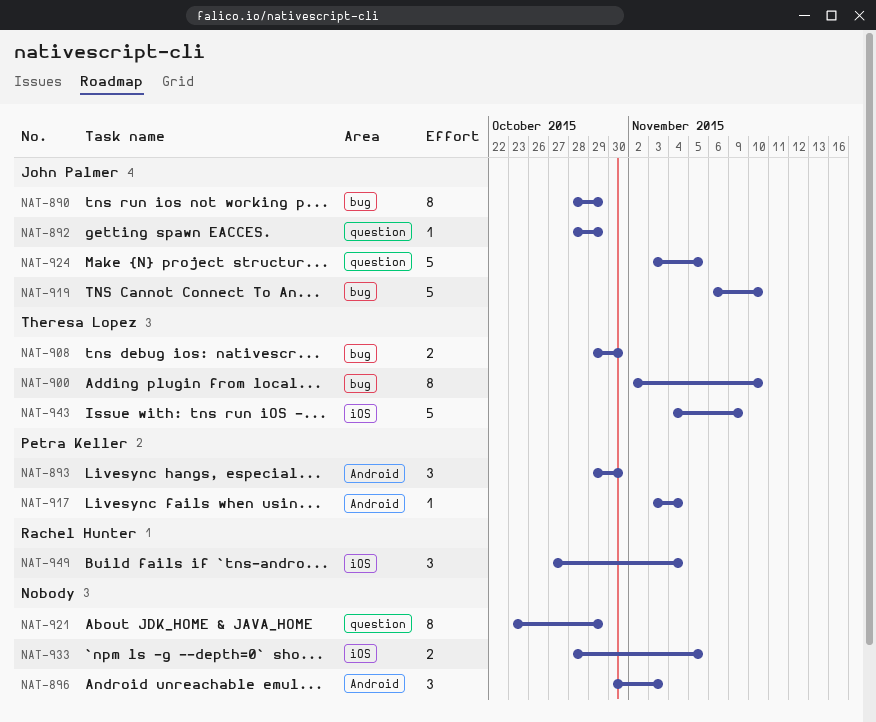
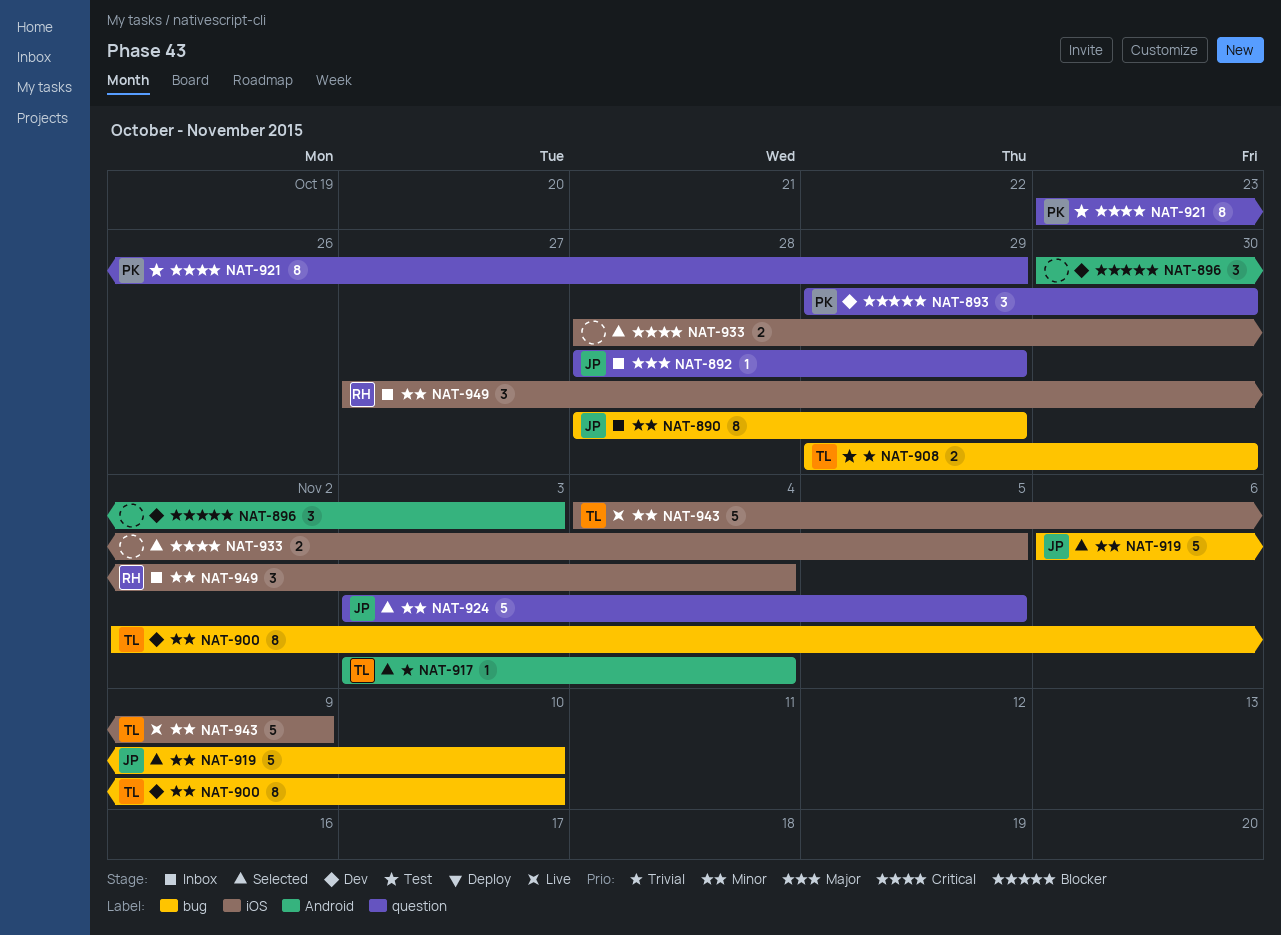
NAT-893, label: Android -> question
NAT-917, owner: Petra Keller -> Theresa Lopez
NAT-921, owner: none -> Petra Keller

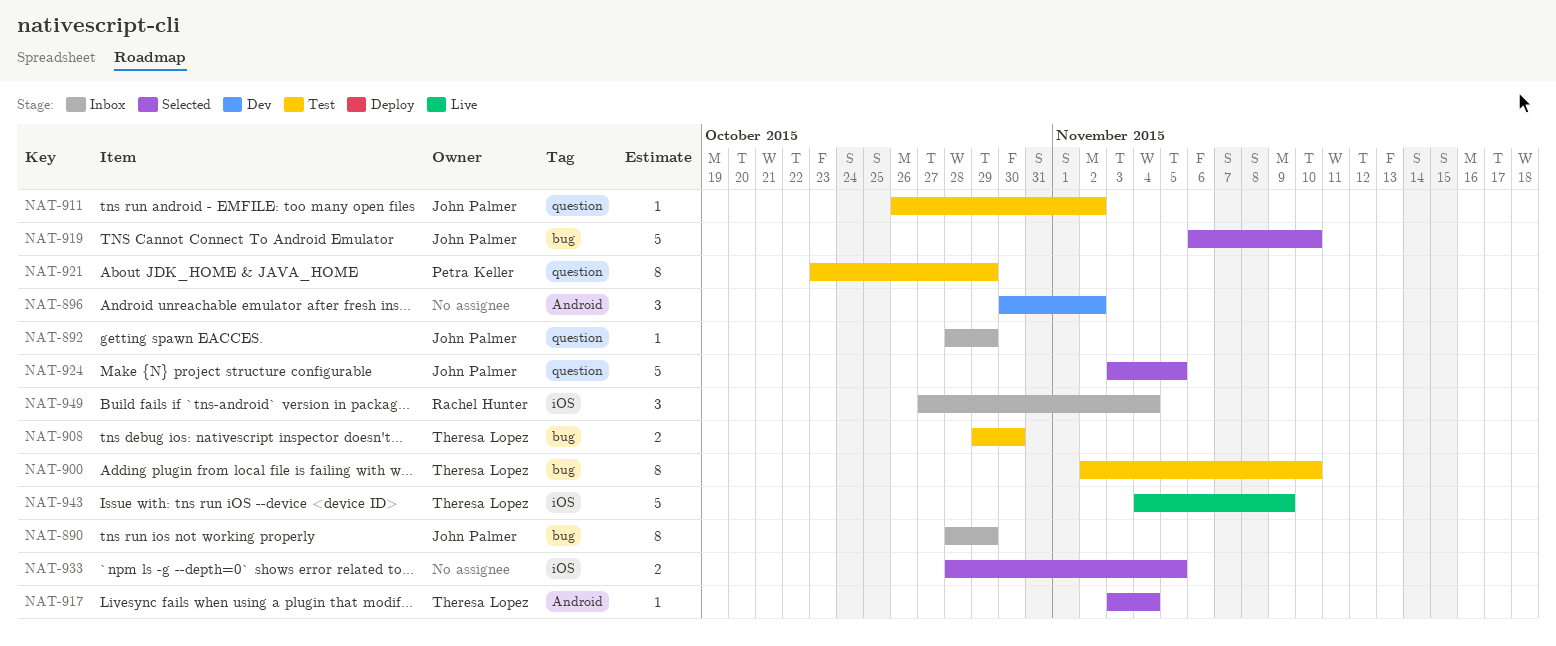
NAT-893: present -> none
NAT-896, due: Nov 3 -> Nov 2
NAT-900, status: Dev -> Test
NAT-911: none -> present

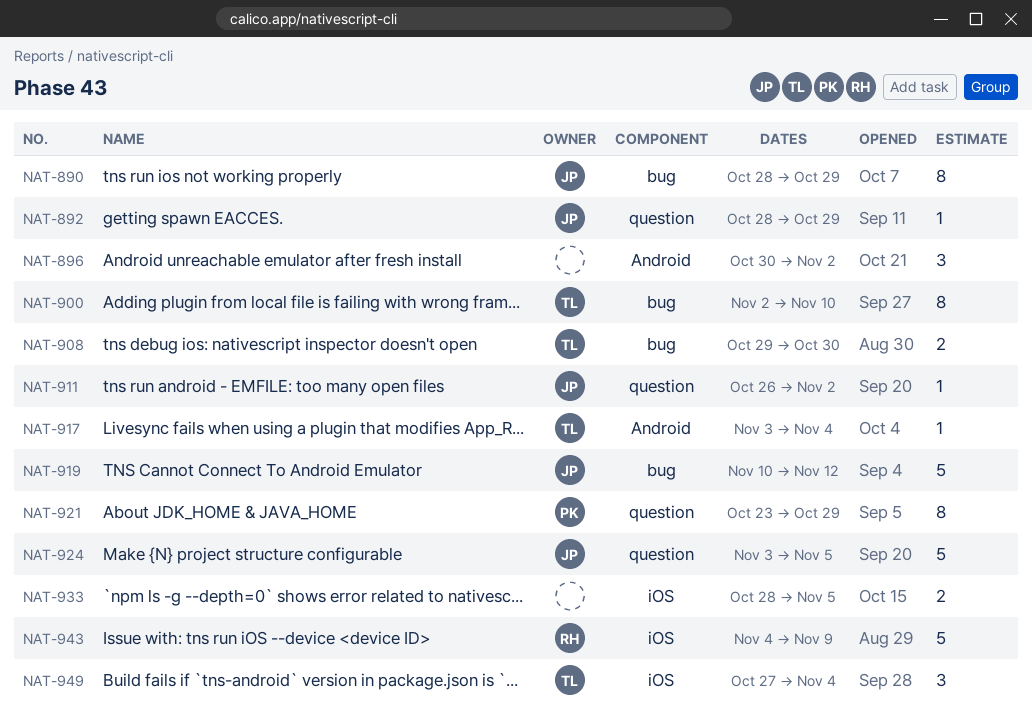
NAT-919, start: Nov 6 -> Nov 10
NAT-919, due: Nov 10 -> Nov 12
NAT-943, owner: Theresa Lopez -> Rachel Hunter
NAT-949, owner: Rachel Hunter -> Theresa Lopez

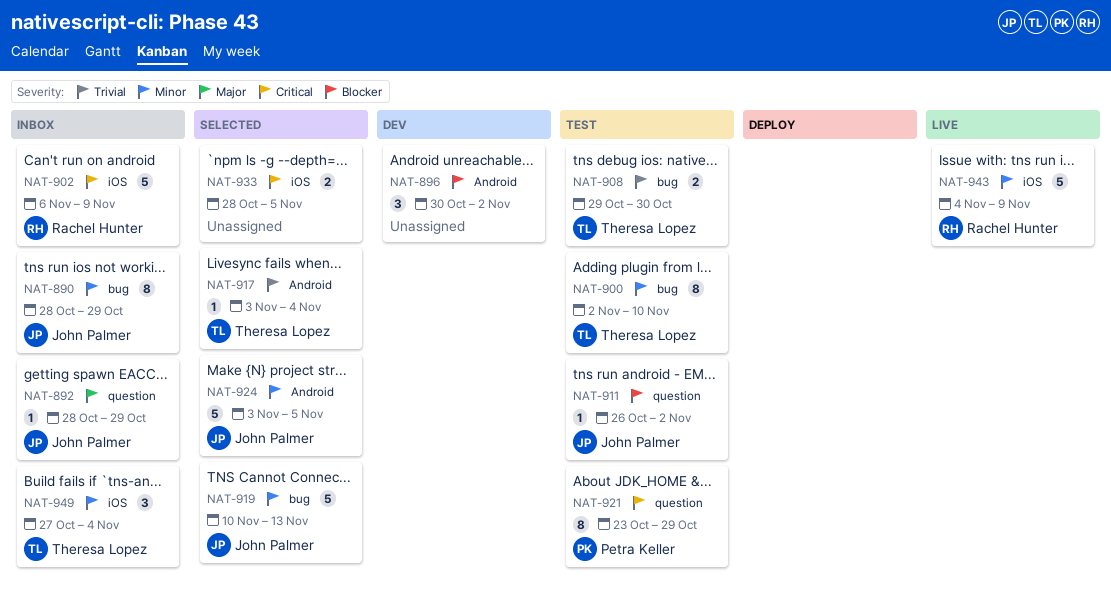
NAT-902: none -> present
NAT-919, due: Nov 12 -> Nov 13
NAT-924, label: question -> Android

